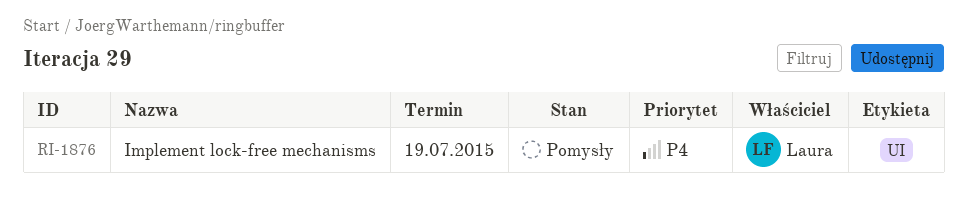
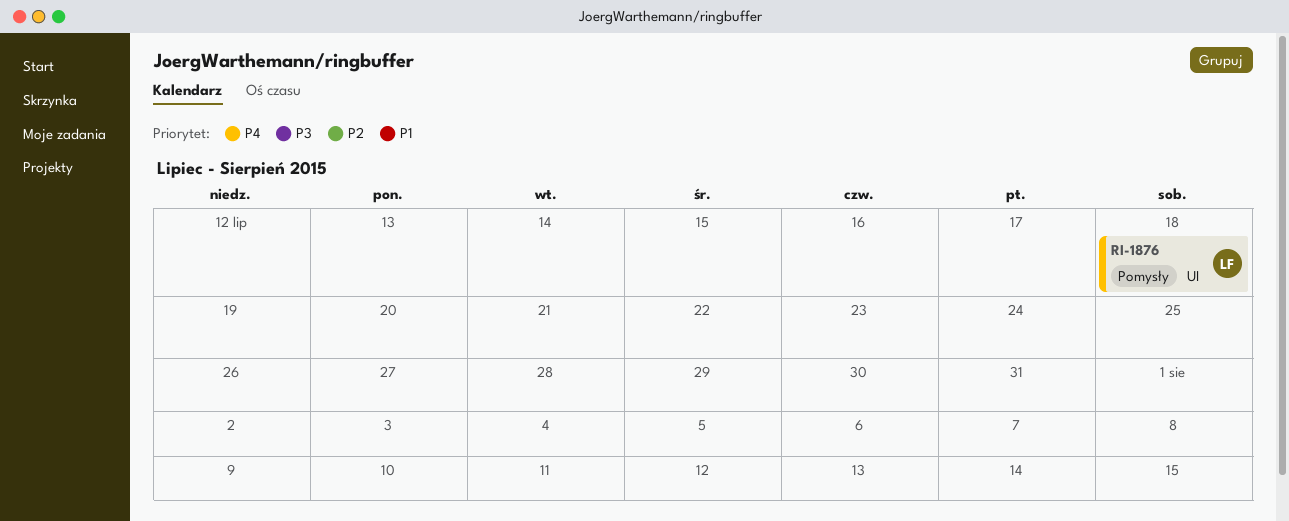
RI-1876, due: Jul 19 -> Jul 18

